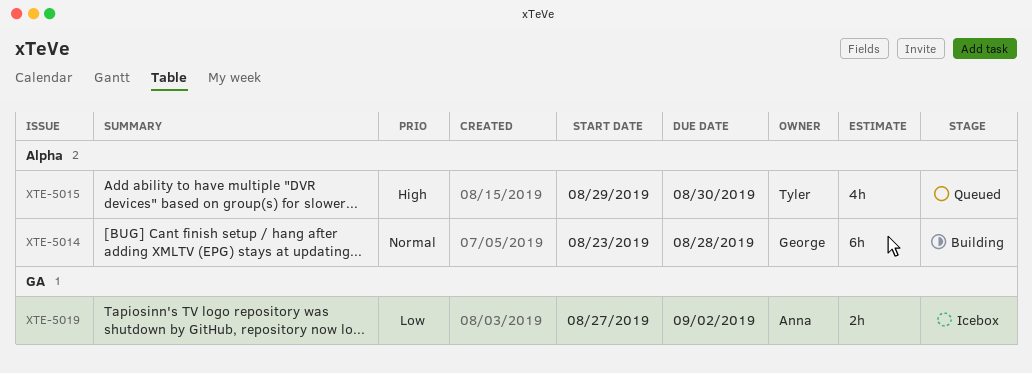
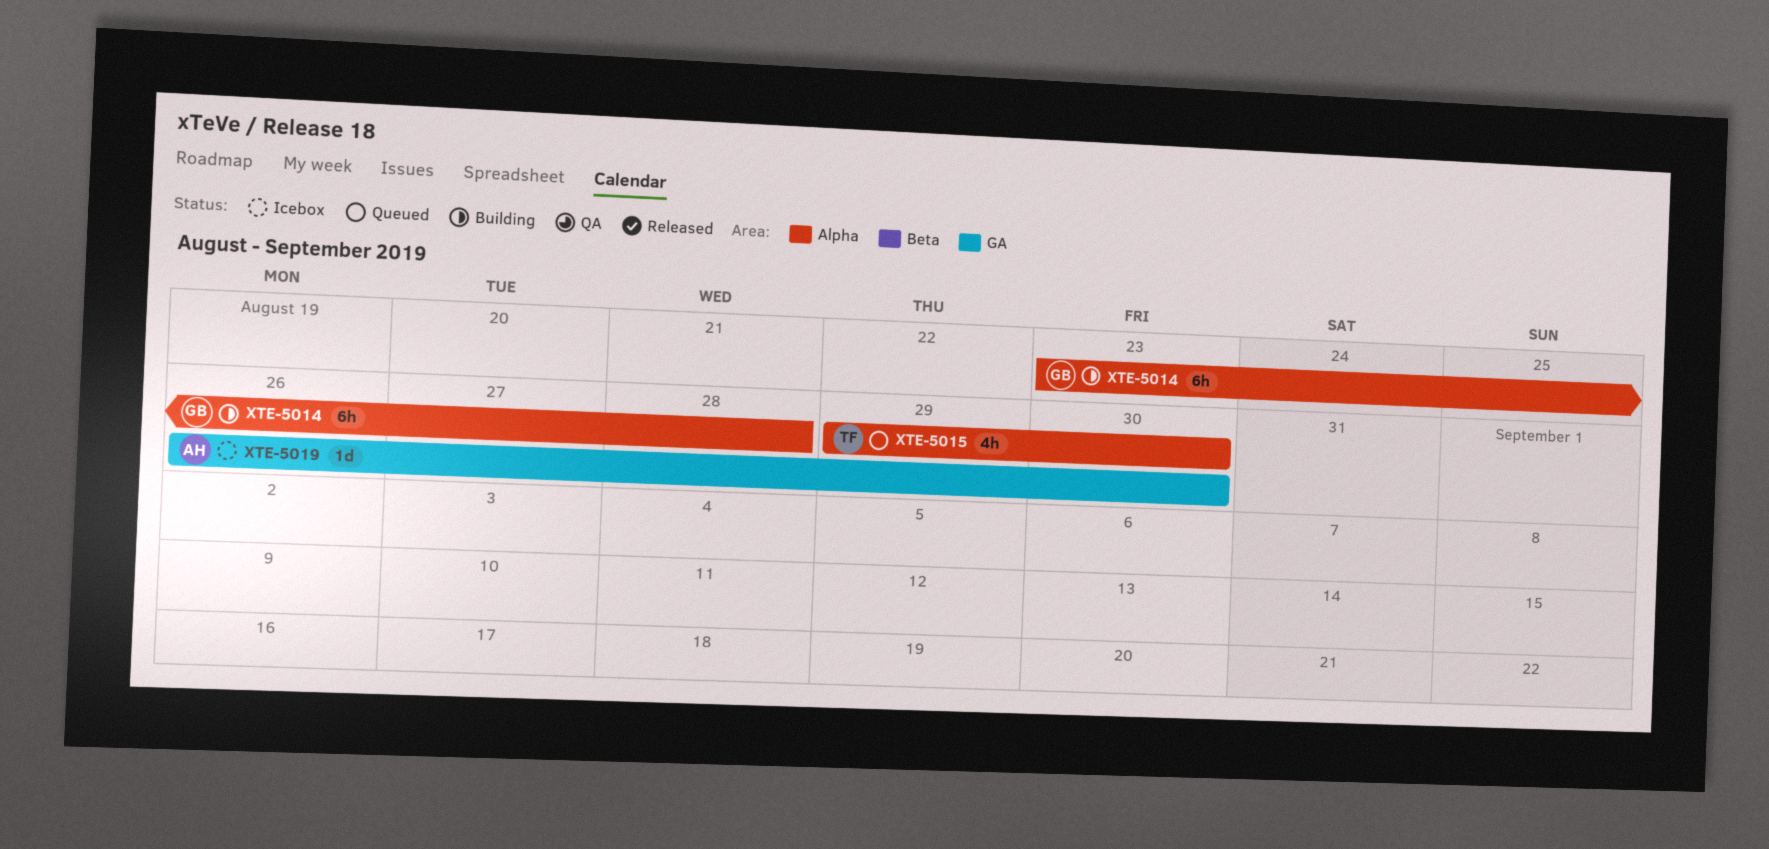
XTE-5019, estimate: 2h -> 1d
XTE-5019, start: Aug 27 -> Aug 26
XTE-5019, due: Sep 2 -> Aug 30

